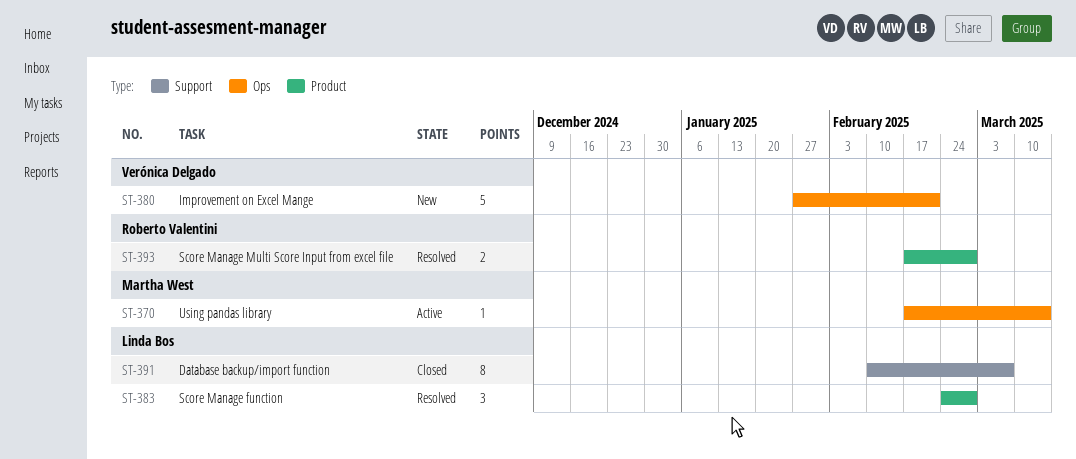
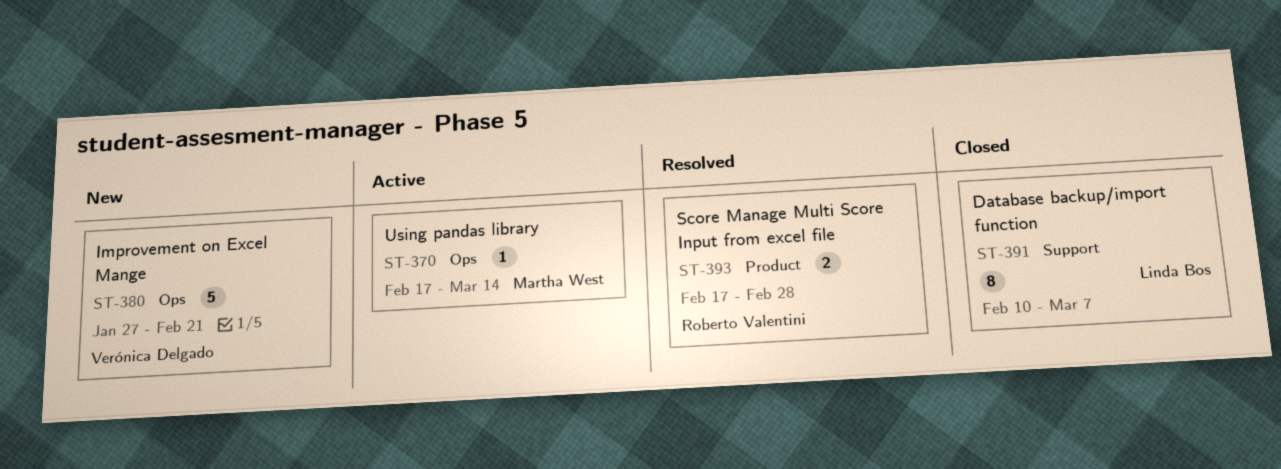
ST-383: present -> none

